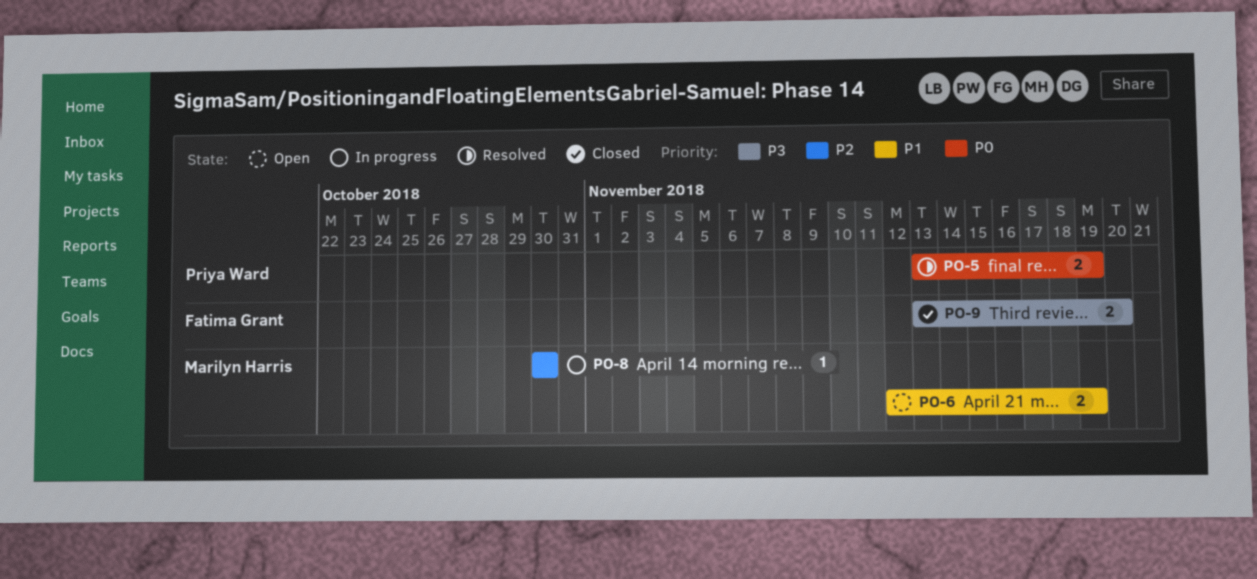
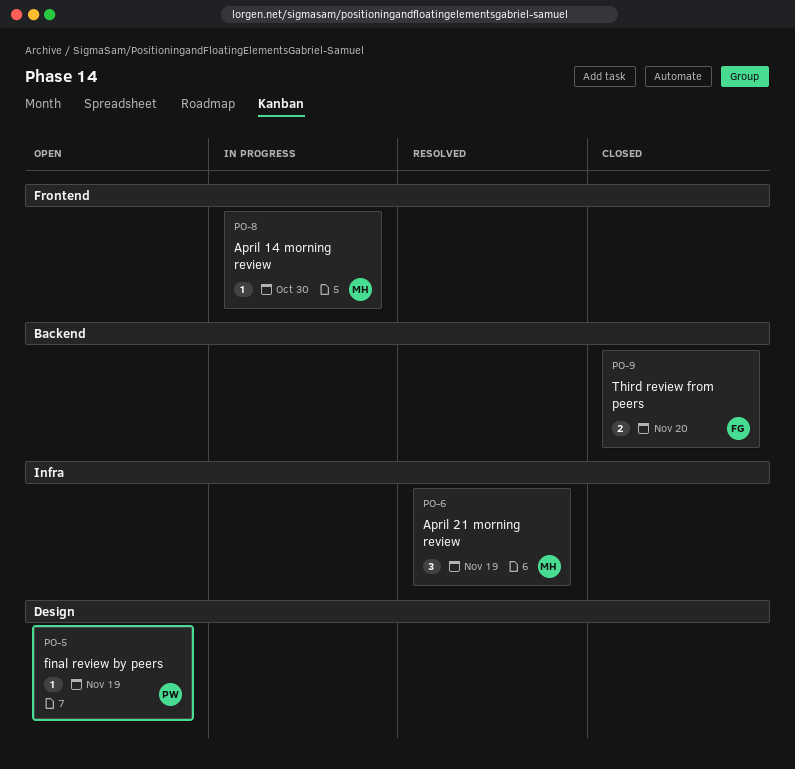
PO-5, status: Resolved -> Open
PO-5, estimate: 2 -> 1
PO-6, status: Open -> Resolved
PO-6, estimate: 2 -> 3

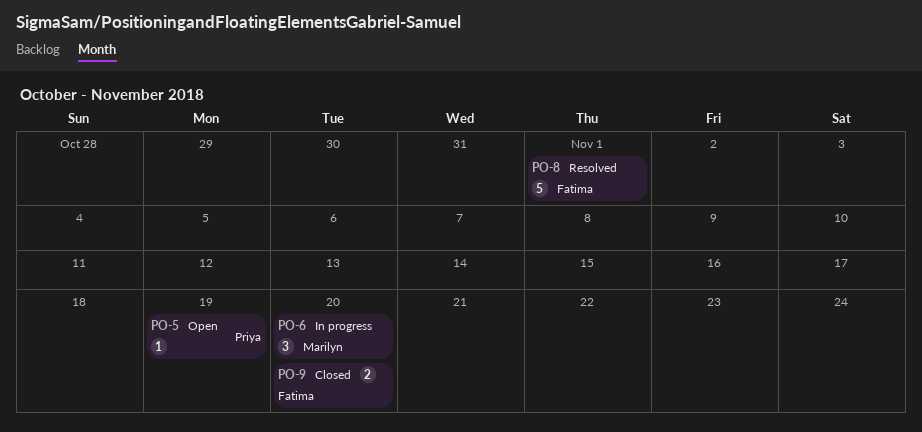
PO-6, status: Resolved -> In progress
PO-6, due: Nov 19 -> Nov 20
PO-8, status: In progress -> Resolved
PO-8, owner: Marilyn -> Fatima
PO-8, estimate: 1 -> 5
PO-8, due: Oct 30 -> Nov 1

